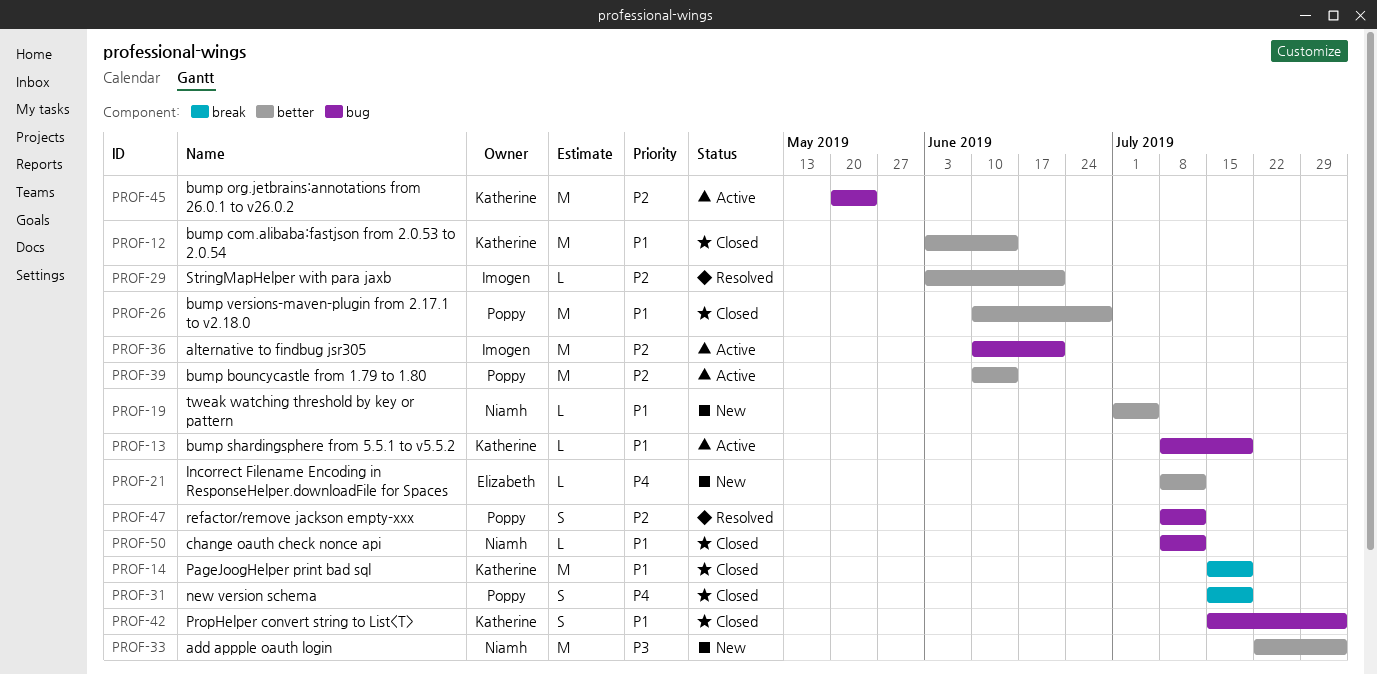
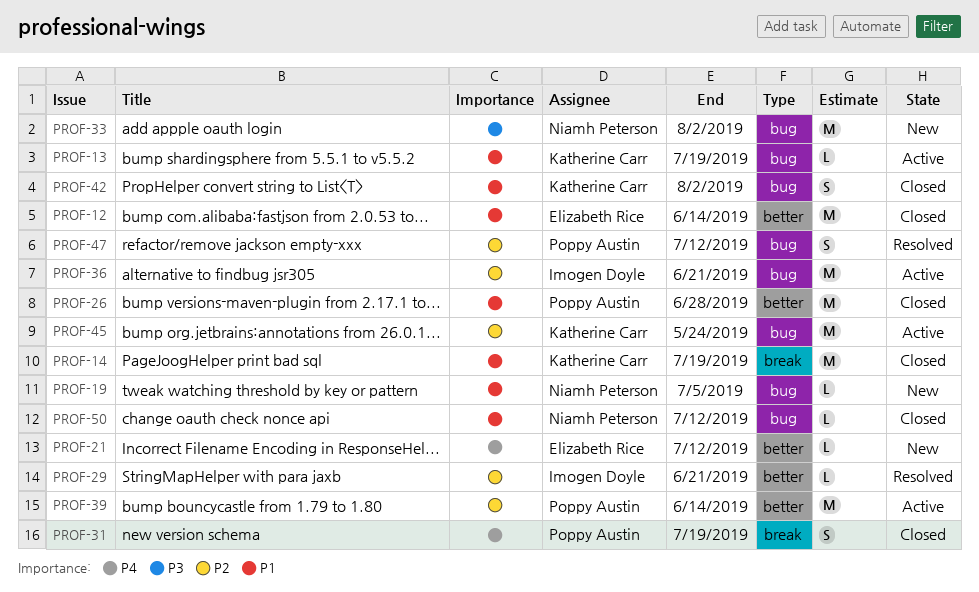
PROF-12, owner: Katherine Carr -> Elizabeth Rice
PROF-19, label: better -> bug
PROF-33, label: better -> bug

